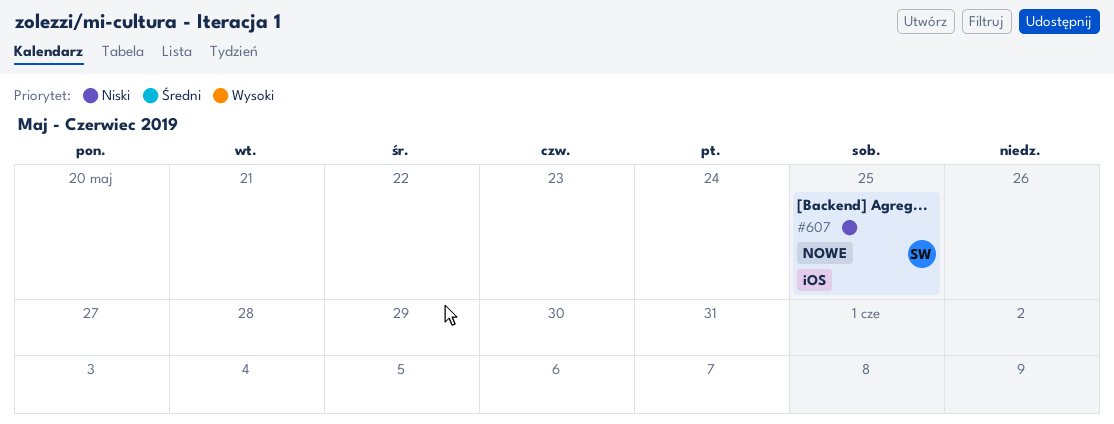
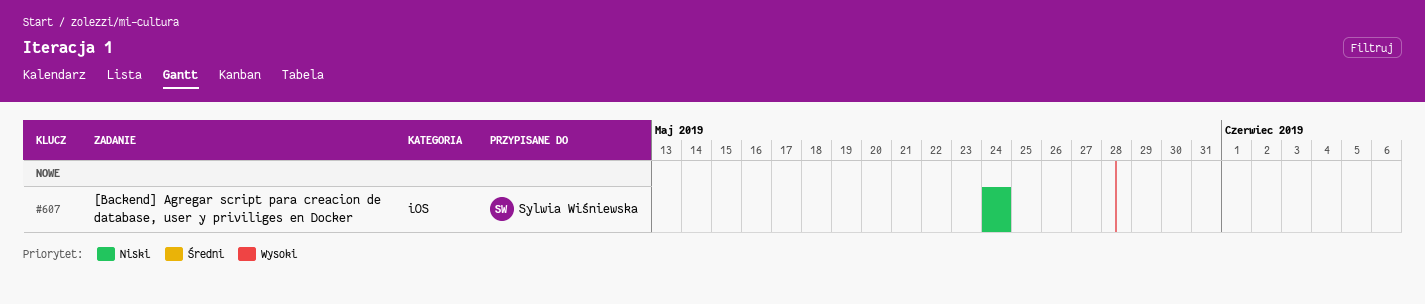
#607, due: May 25 -> May 24

